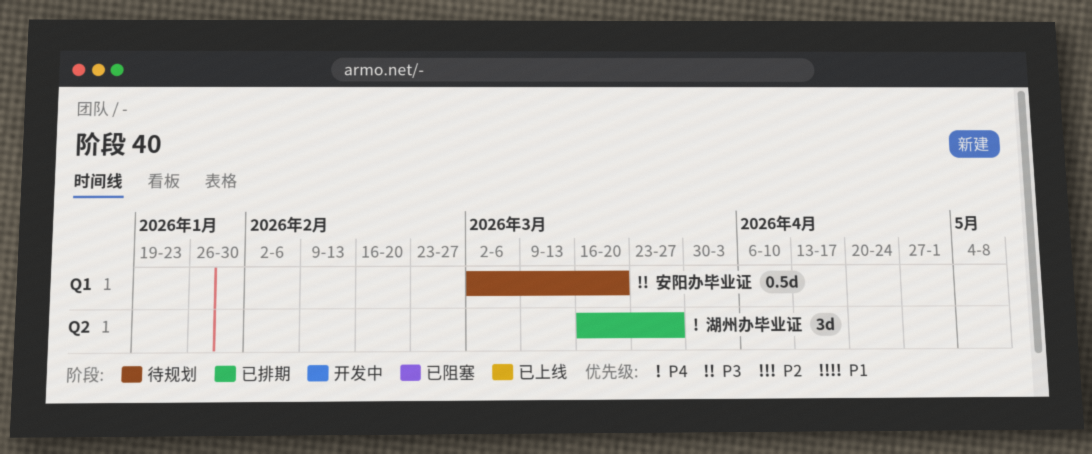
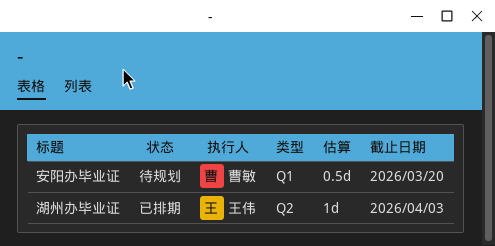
湖州办毕业证, estimate: 3d -> 1d
湖州办毕业证, due: Mar 27 -> Apr 3

